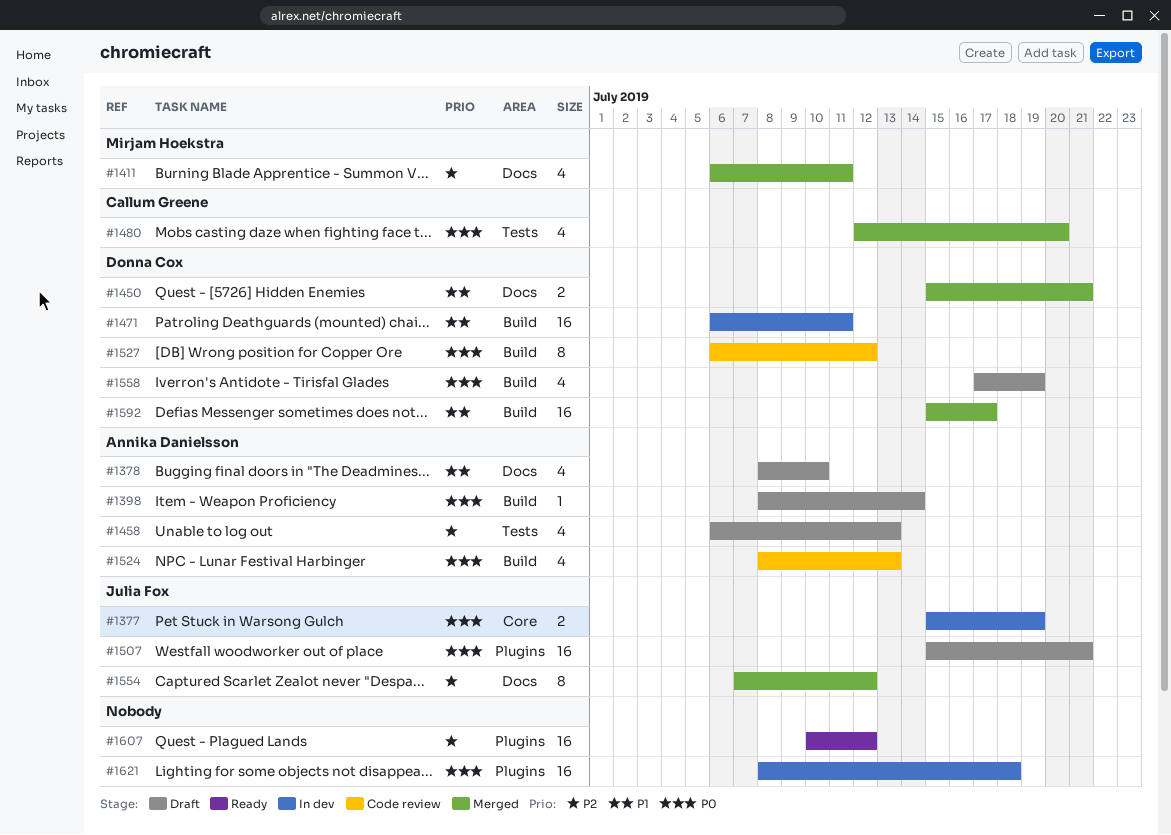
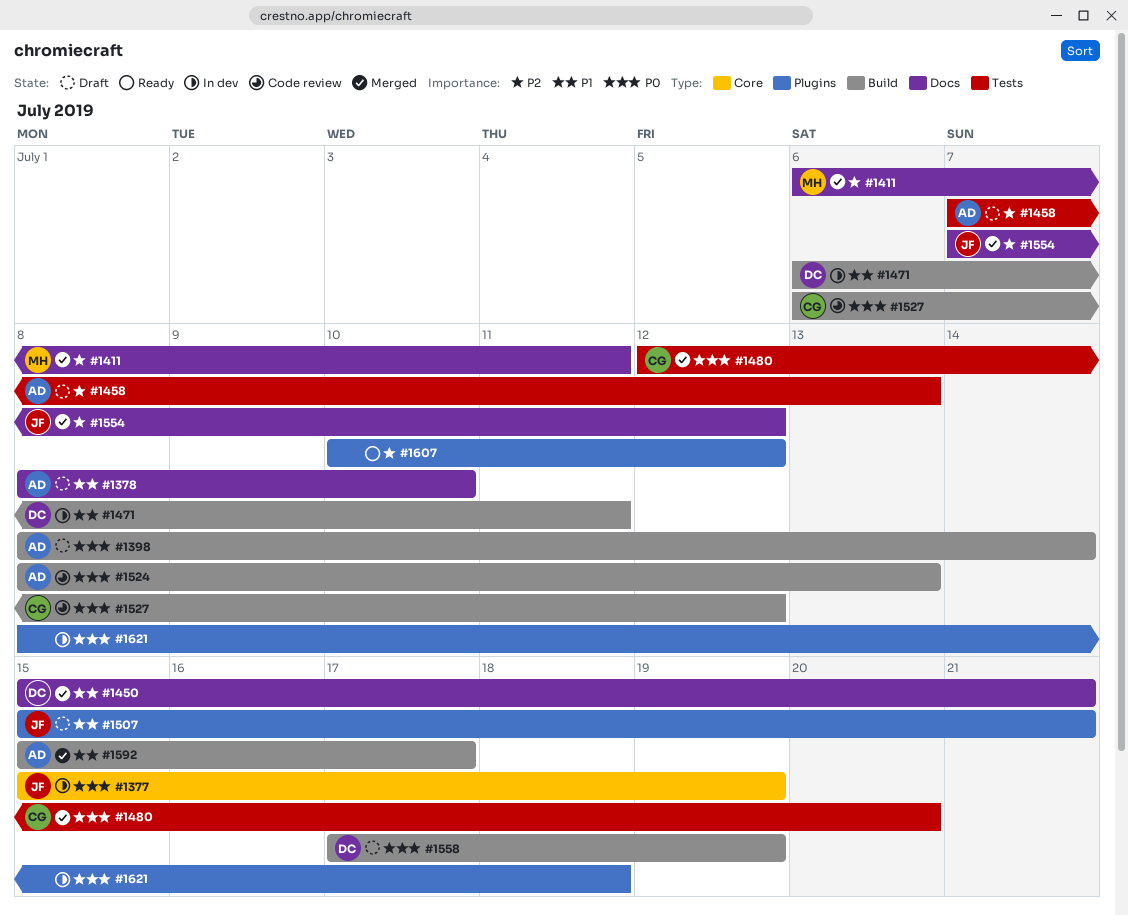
#1458, start: Jul 6 -> Jul 7
#1507, priority: P0 -> P1
#1527, owner: Donna Cox -> Callum Greene
#1592, owner: Donna Cox -> Annika Danielsson

